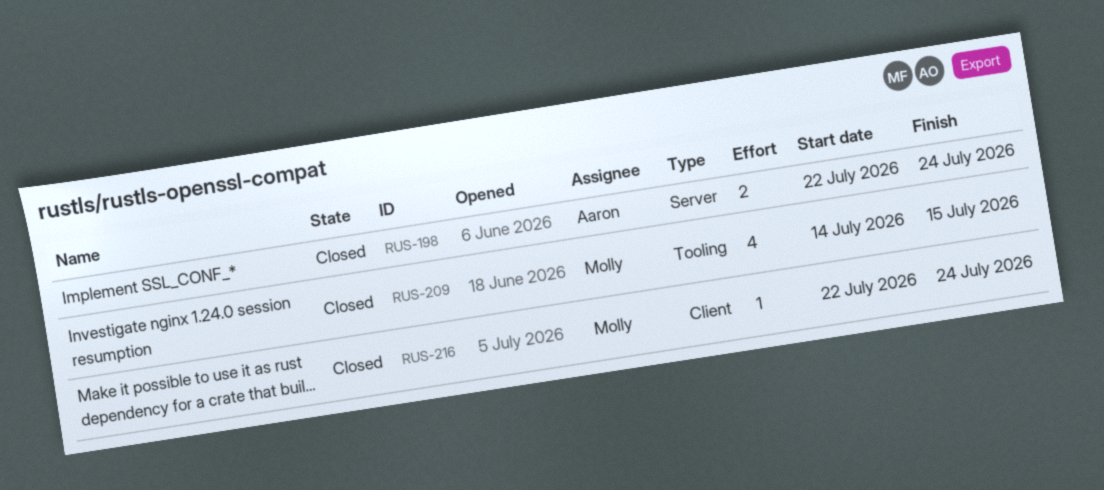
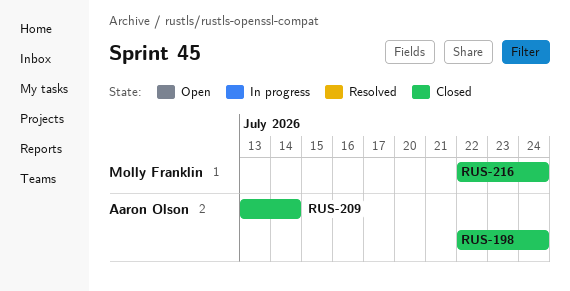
RUS-209, owner: Molly Franklin -> Aaron Olson
RUS-209, start: Jul 14 -> Jul 13
RUS-209, due: Jul 15 -> Jul 14

